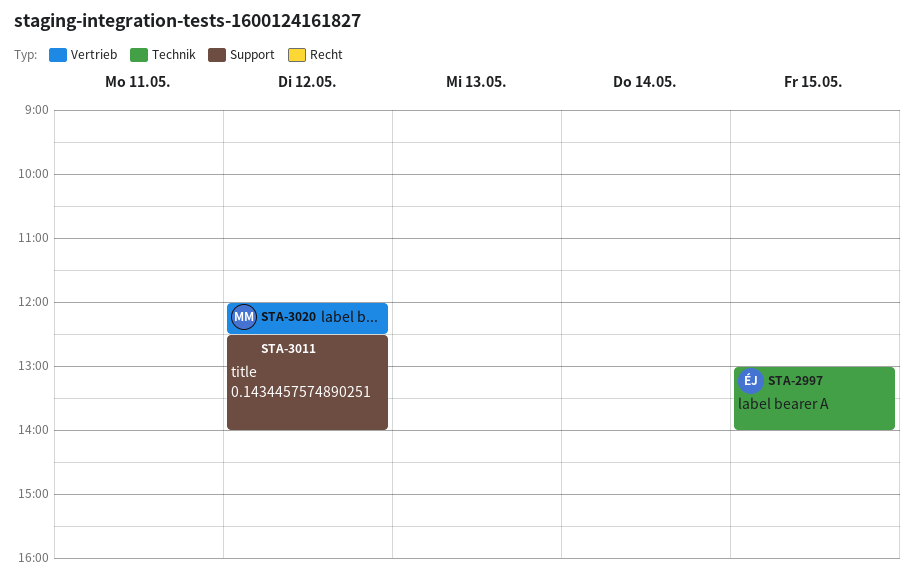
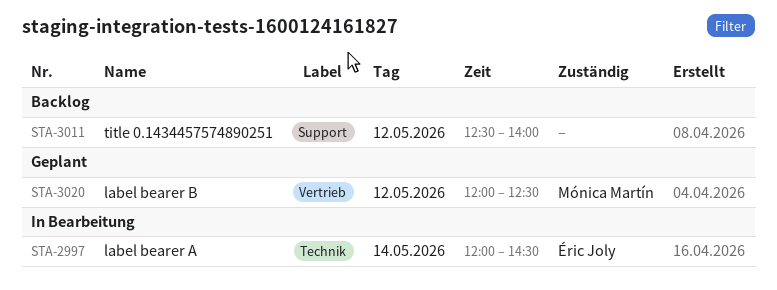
STA-2997, day: May 15 -> May 14
STA-2997, begins: 13:00 -> 12:00
STA-2997, ends: 14:00 -> 14:30

